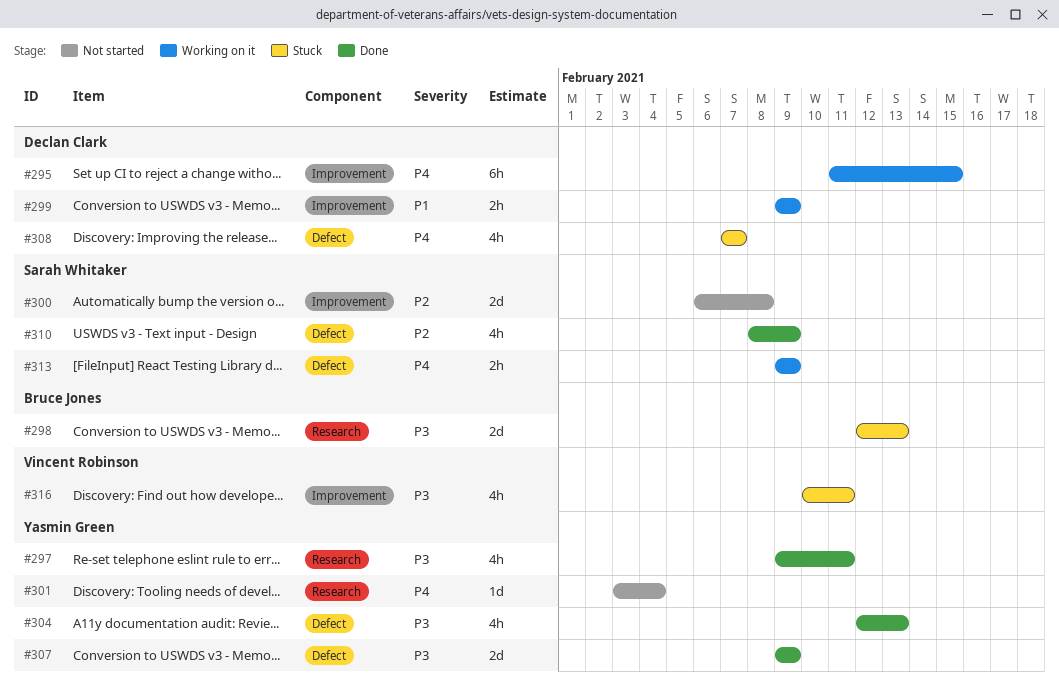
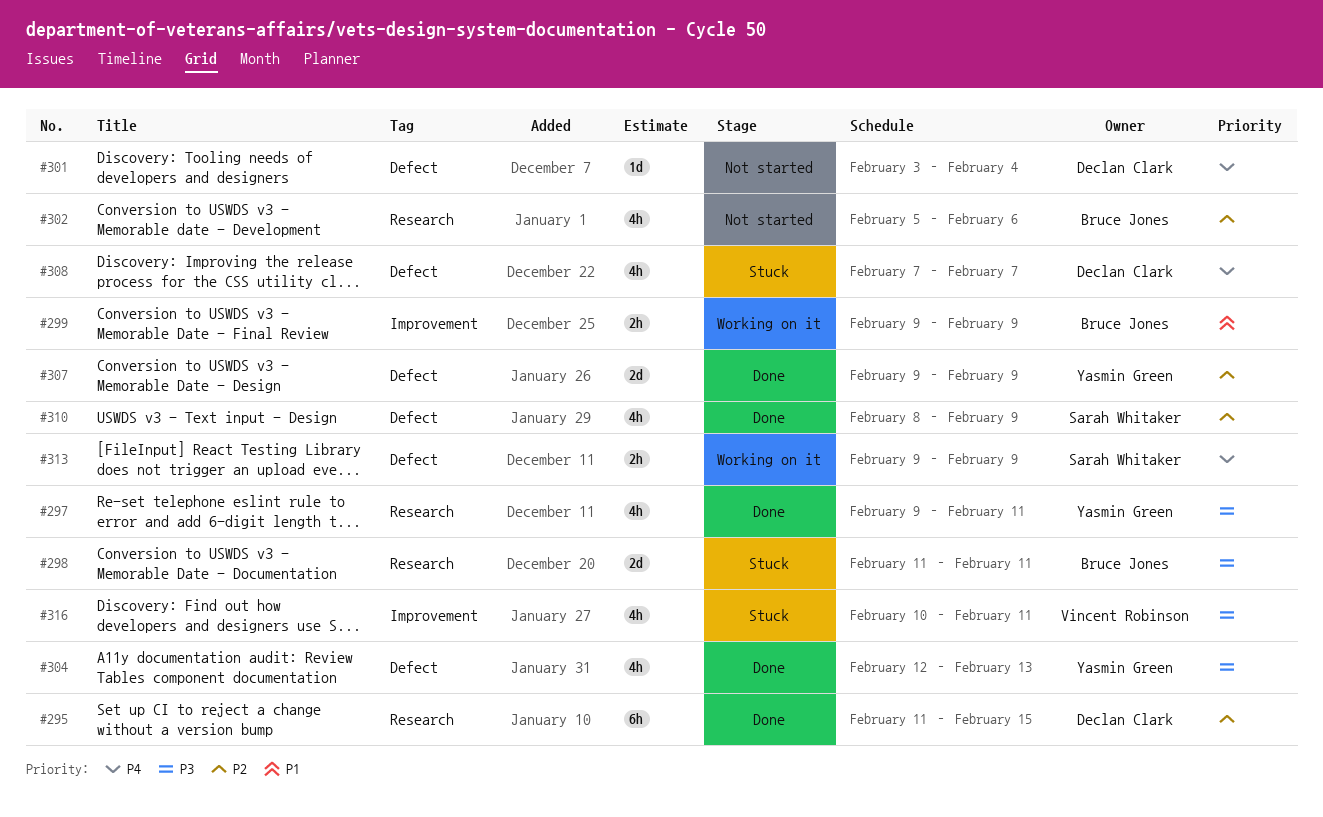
#295, status: Working on it -> Done
#295, priority: P4 -> P2
#295, label: Improvement -> Research
#298, start: Feb 12 -> Feb 11
#298, due: Feb 13 -> Feb 11
#299, owner: Declan Clark -> Bruce Jones
#300: present -> none
#301, owner: Yasmin Green -> Declan Clark
#301, label: Research -> Defect
#302: none -> present
#307, priority: P3 -> P2

